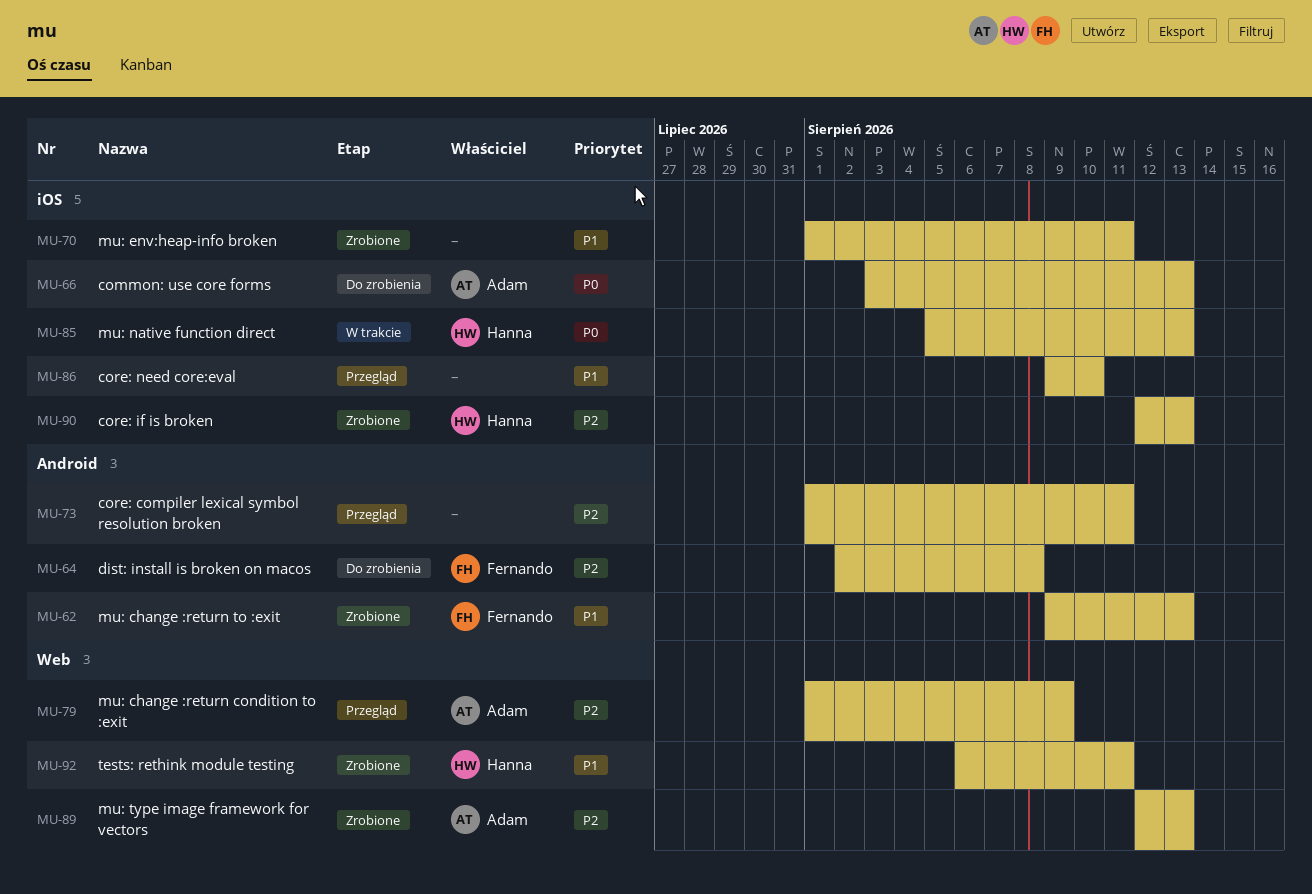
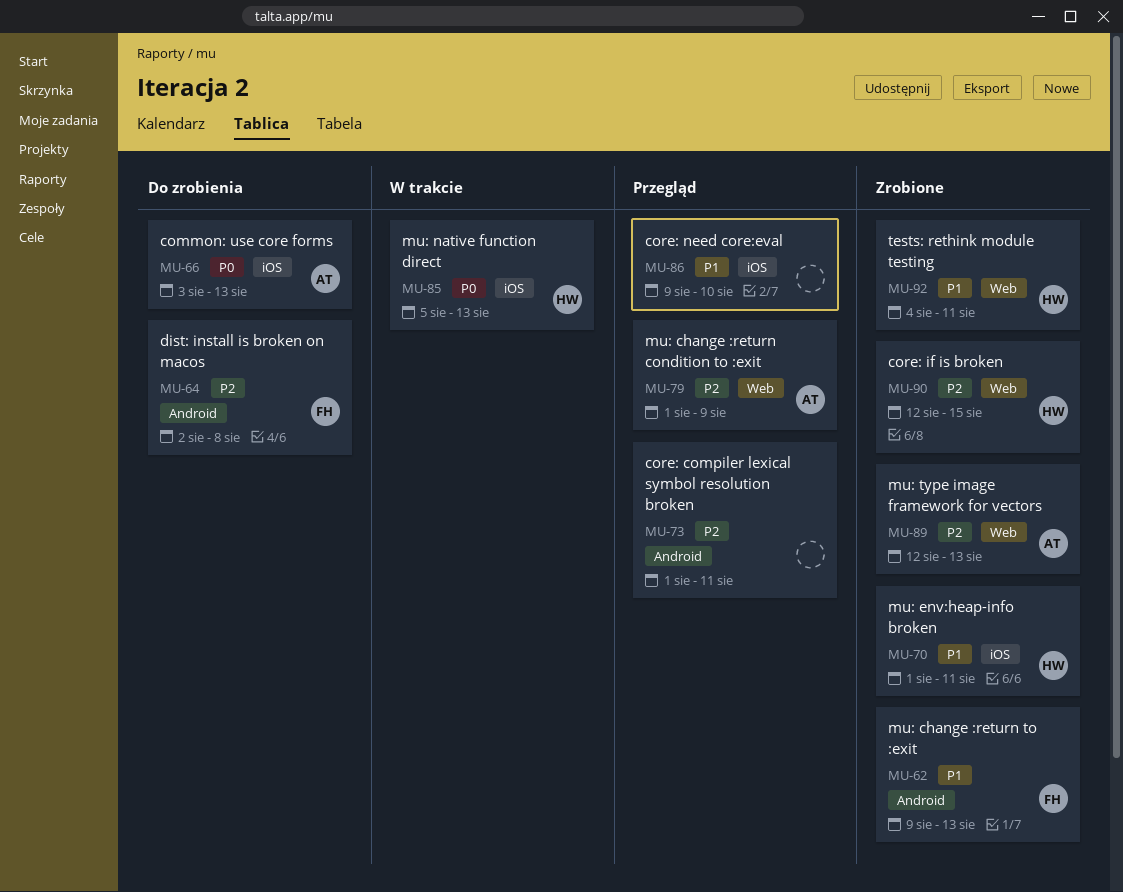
MU-70, owner: none -> Hanna
MU-90, label: iOS -> Web
MU-90, due: Aug 13 -> Aug 15
MU-92, start: Aug 6 -> Aug 4

